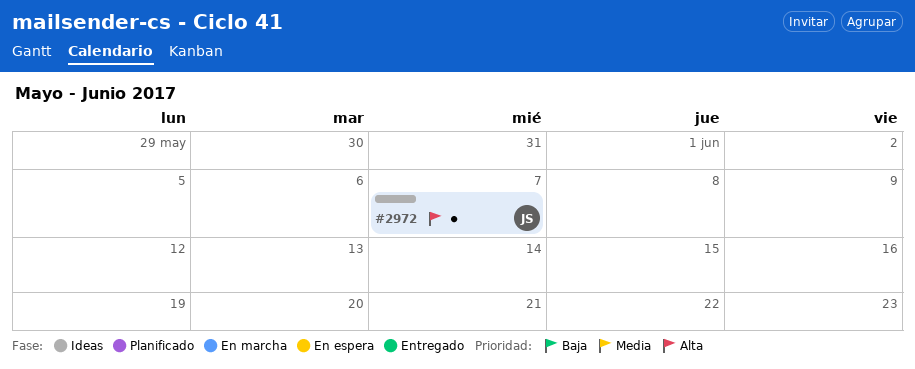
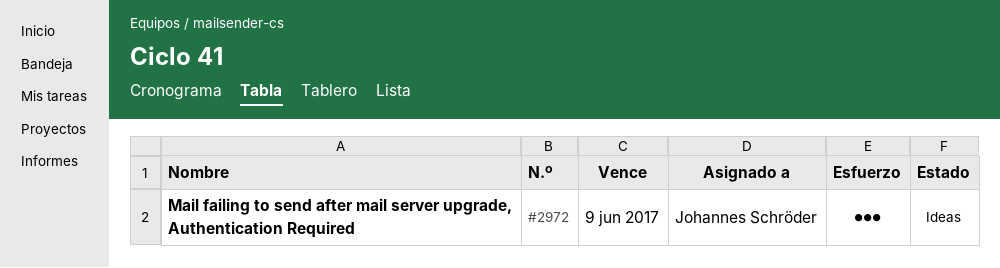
#2972, estimate: 1 -> 3
#2972, due: Jun 7 -> Jun 9

